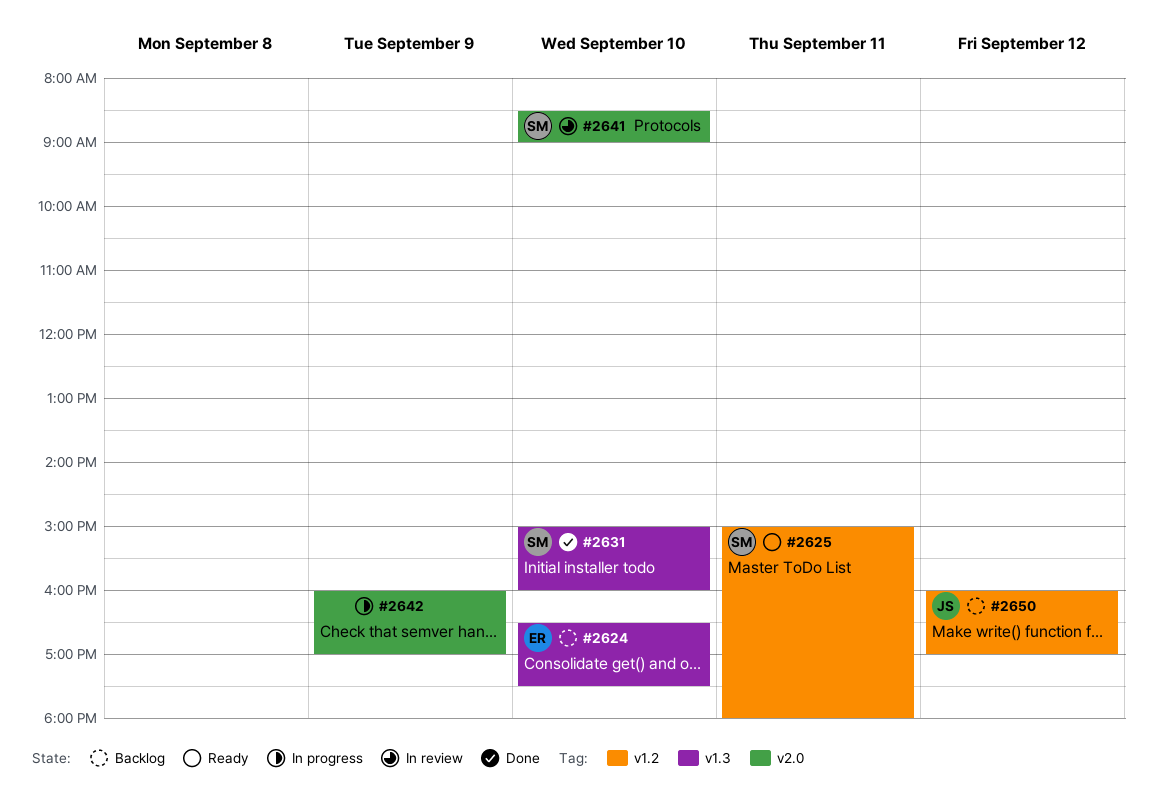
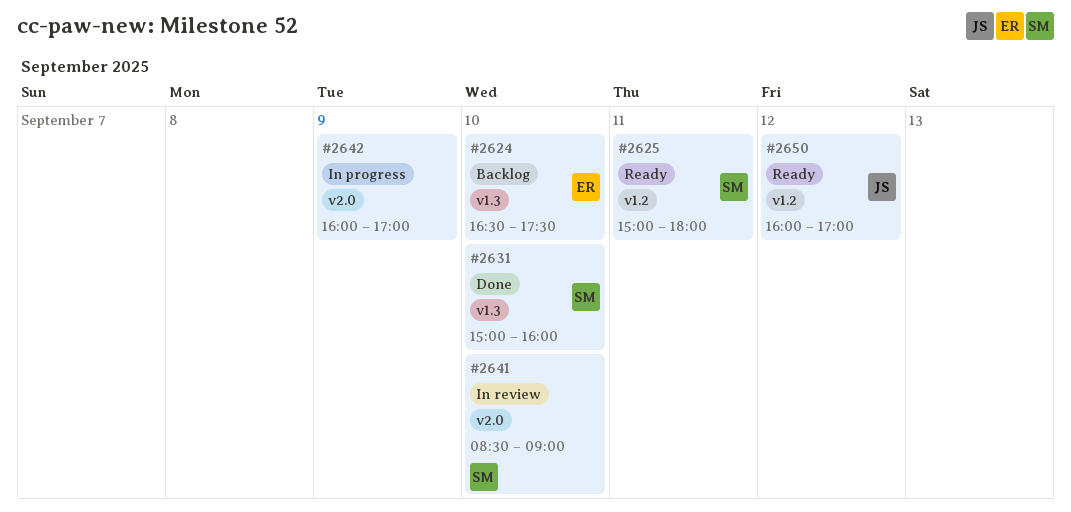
#2650, status: Backlog -> Ready

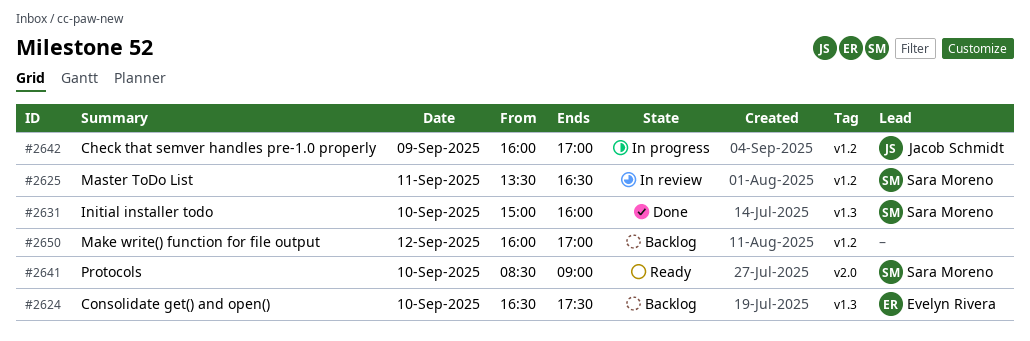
#2625, status: Ready -> In review
#2625, begins: 15:00 -> 13:30
#2625, ends: 18:00 -> 16:30
#2641, status: In review -> Ready
#2642, owner: none -> Jacob Schmidt
#2642, label: v2.0 -> v1.2
#2650, status: Ready -> Backlog
#2650, owner: Jacob Schmidt -> none

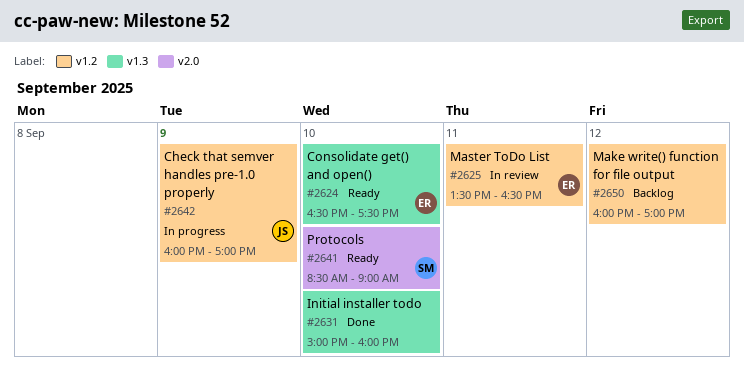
#2624, status: Backlog -> Ready
#2625, owner: Sara Moreno -> Evelyn Rivera
#2631, owner: Sara Moreno -> none

